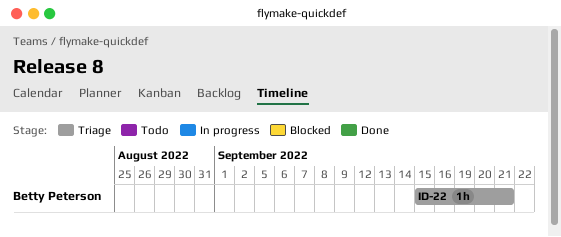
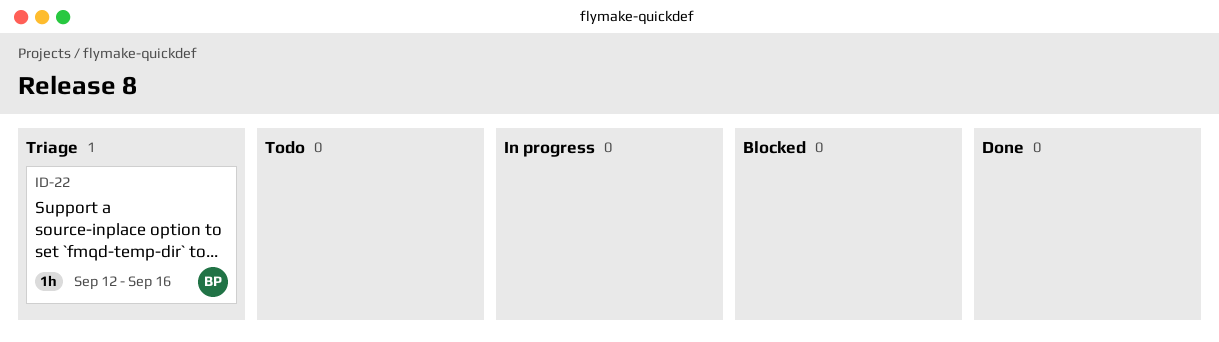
ID-22, start: Sep 15 -> Sep 12
ID-22, due: Sep 21 -> Sep 16

